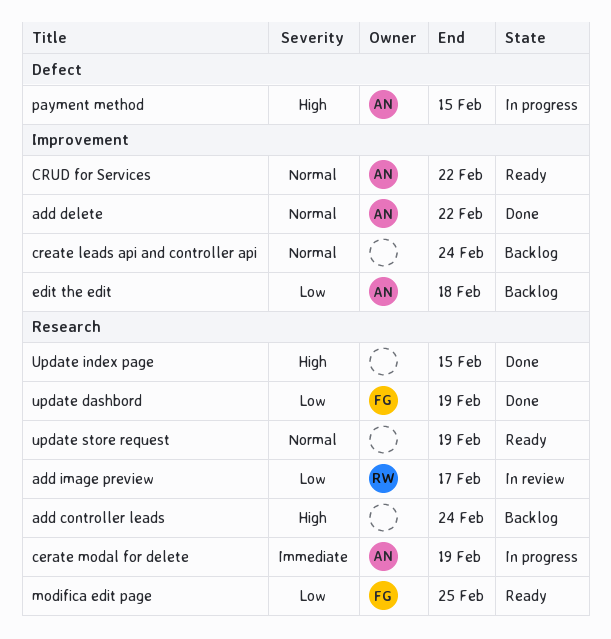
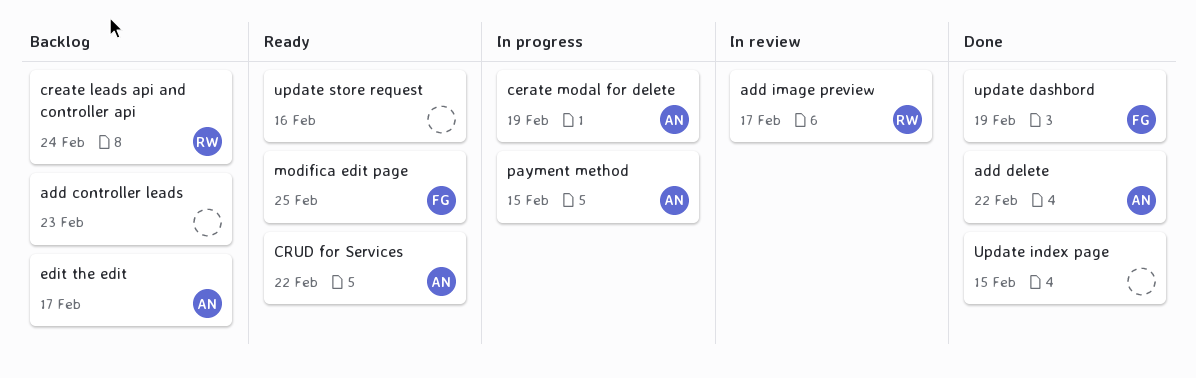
add controller leads, due: Feb 24 -> Feb 23
create leads api and controller api, owner: none -> RW
edit the edit, due: Feb 18 -> Feb 17
update store request, due: Feb 19 -> Feb 16

